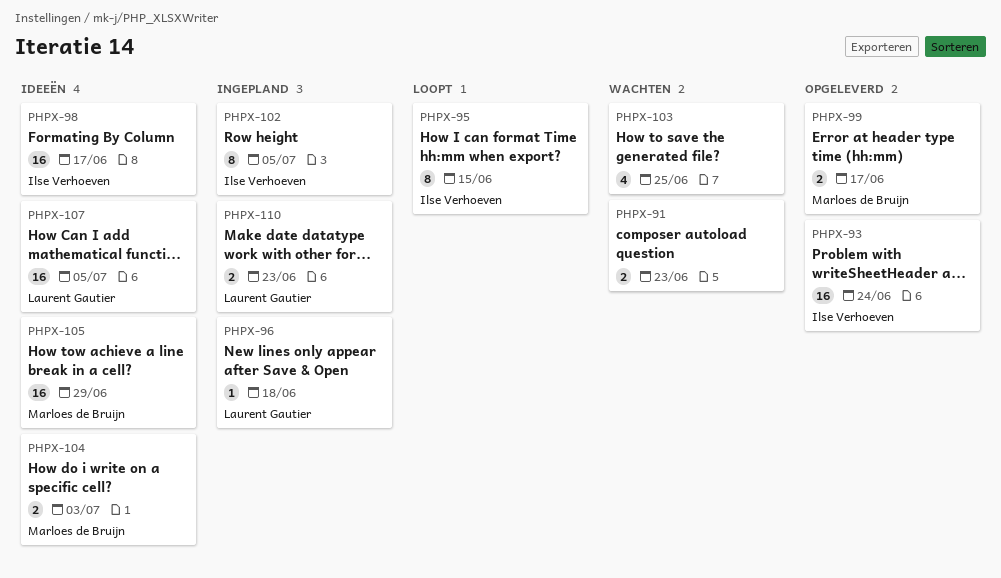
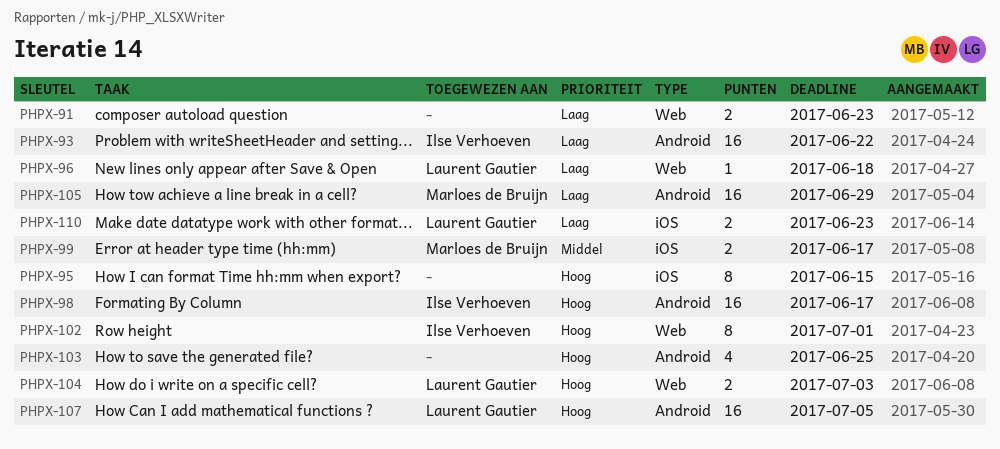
PHPX-93, due: Jun 24 -> Jun 22
PHPX-95, owner: Ilse Verhoeven -> none
PHPX-102, due: Jul 5 -> Jul 1
PHPX-104, owner: Marloes de Bruijn -> Laurent Gautier

